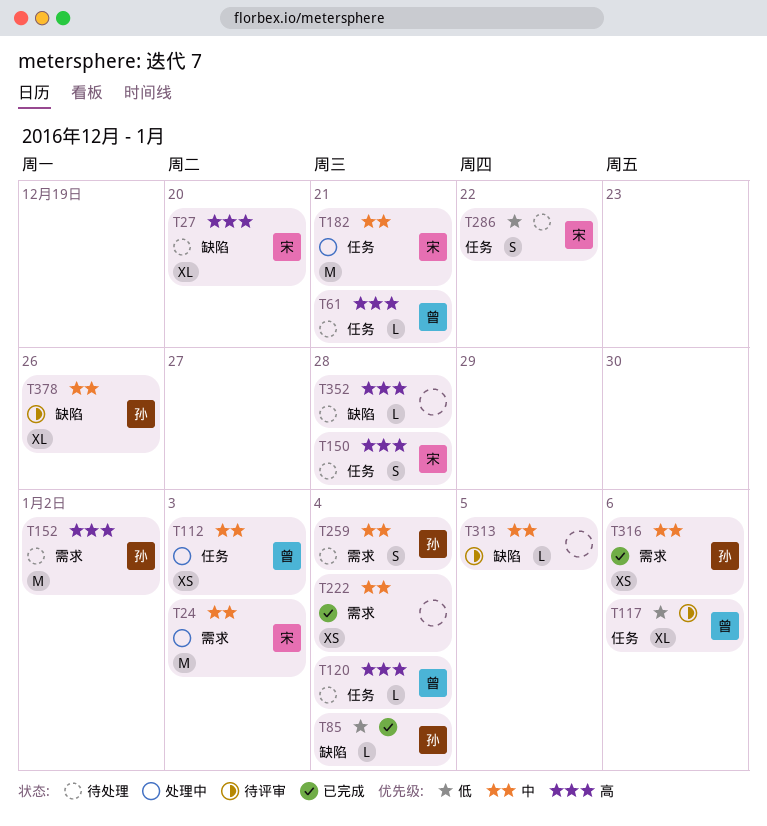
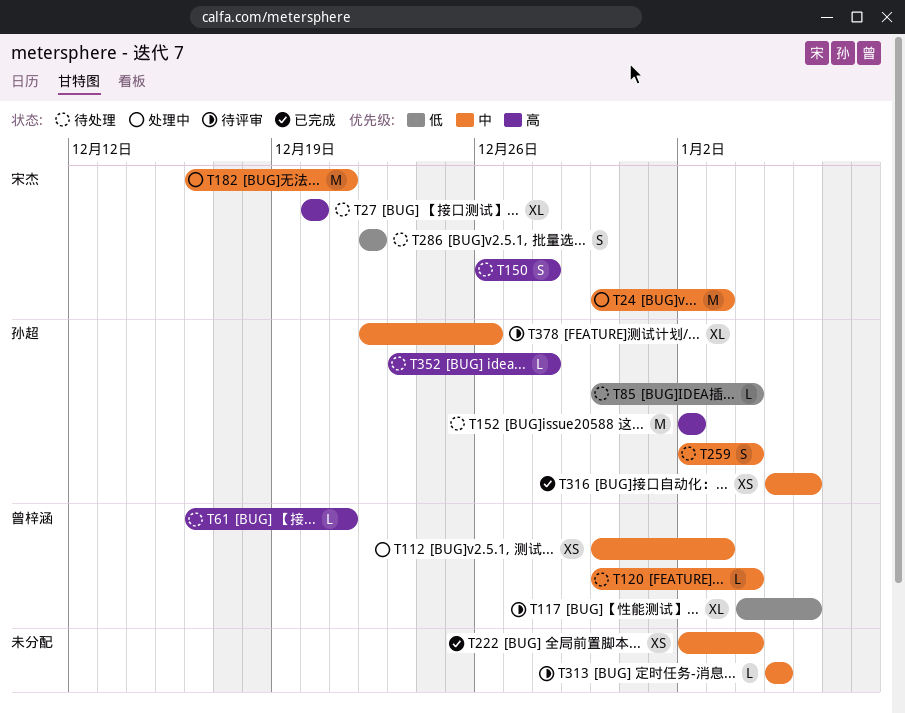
T85, status: 已完成 -> 待处理
T120, priority: 高 -> 中
T352, owner: none -> 孙超

